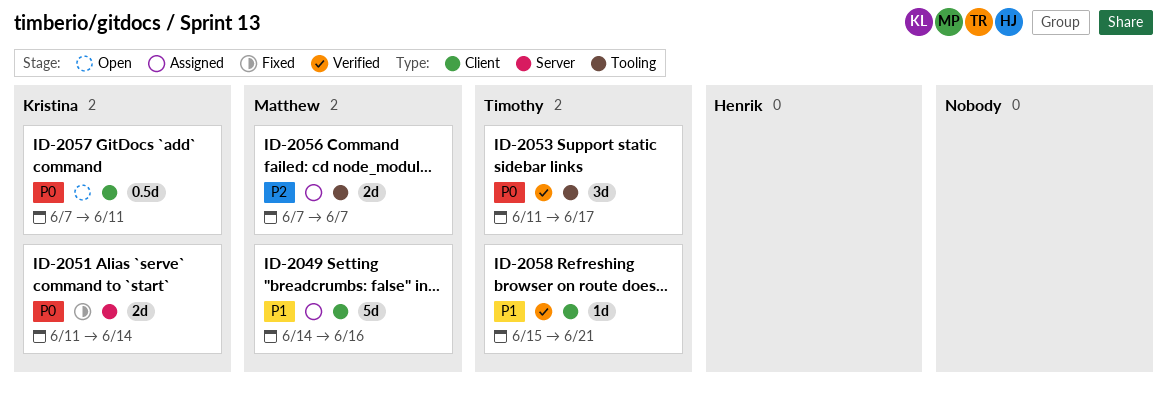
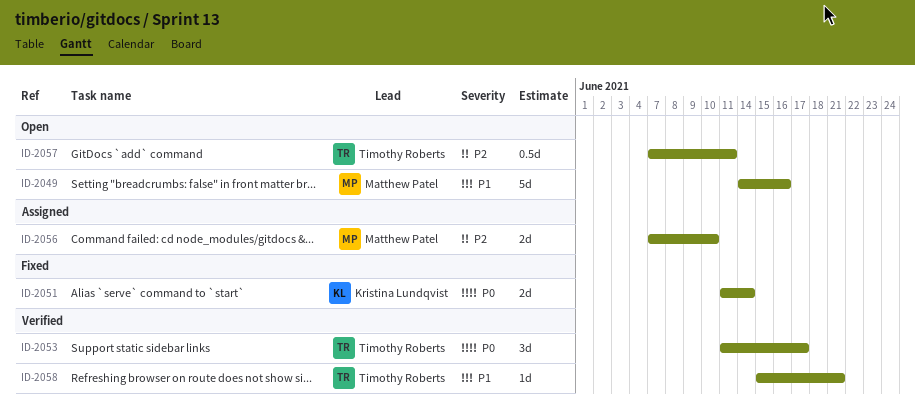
ID-2049, status: Assigned -> Open
ID-2056, due: Jun 7 -> Jun 10
ID-2057, owner: Kristina Lundqvist -> Timothy Roberts
ID-2057, priority: P0 -> P2

